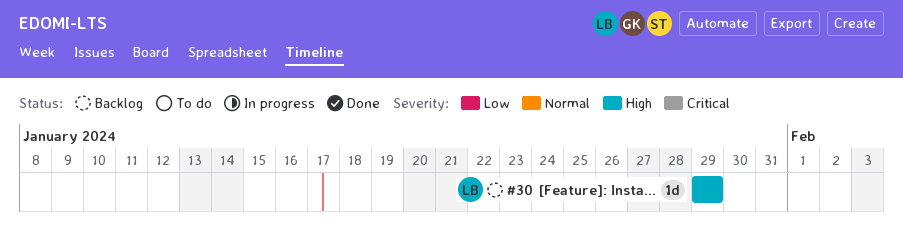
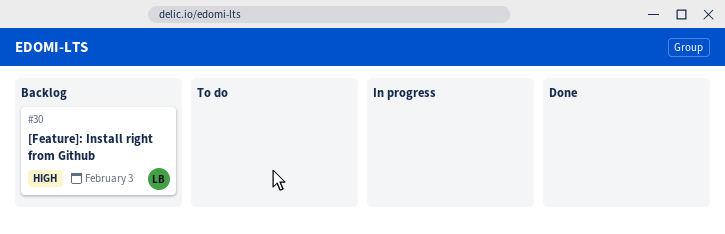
#30, due: Jan 29 -> Feb 3

